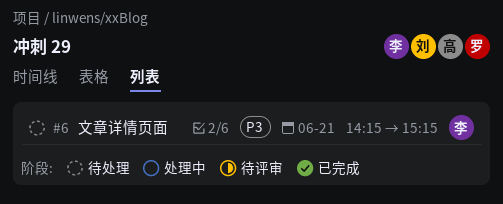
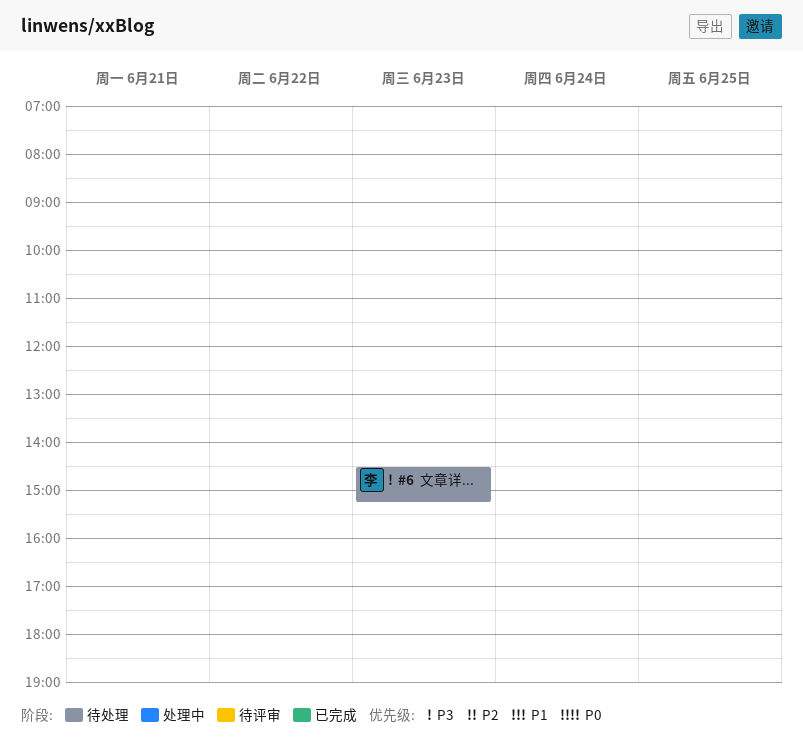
#6, day: Jun 21 -> Jun 23
#6, begins: 14:15 -> 14:30

